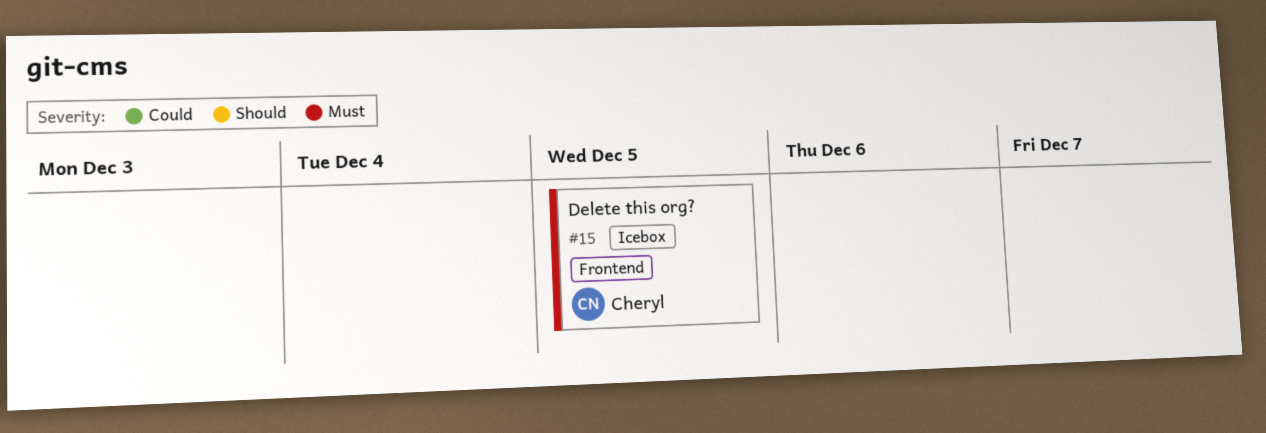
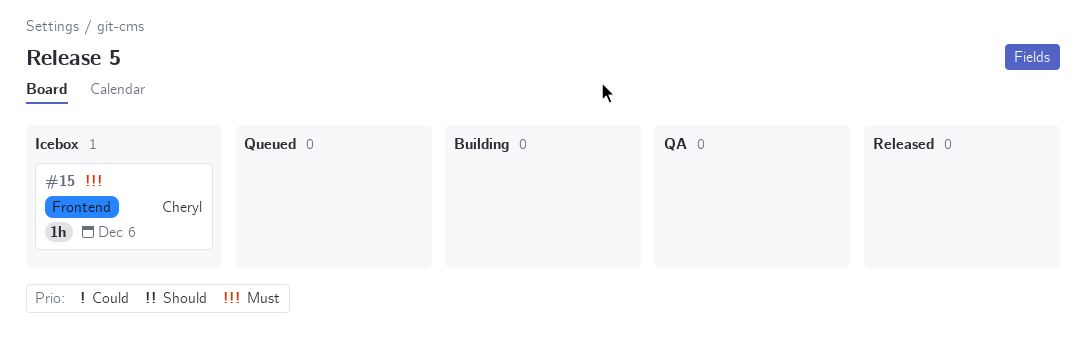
#15, due: Dec 5 -> Dec 6

